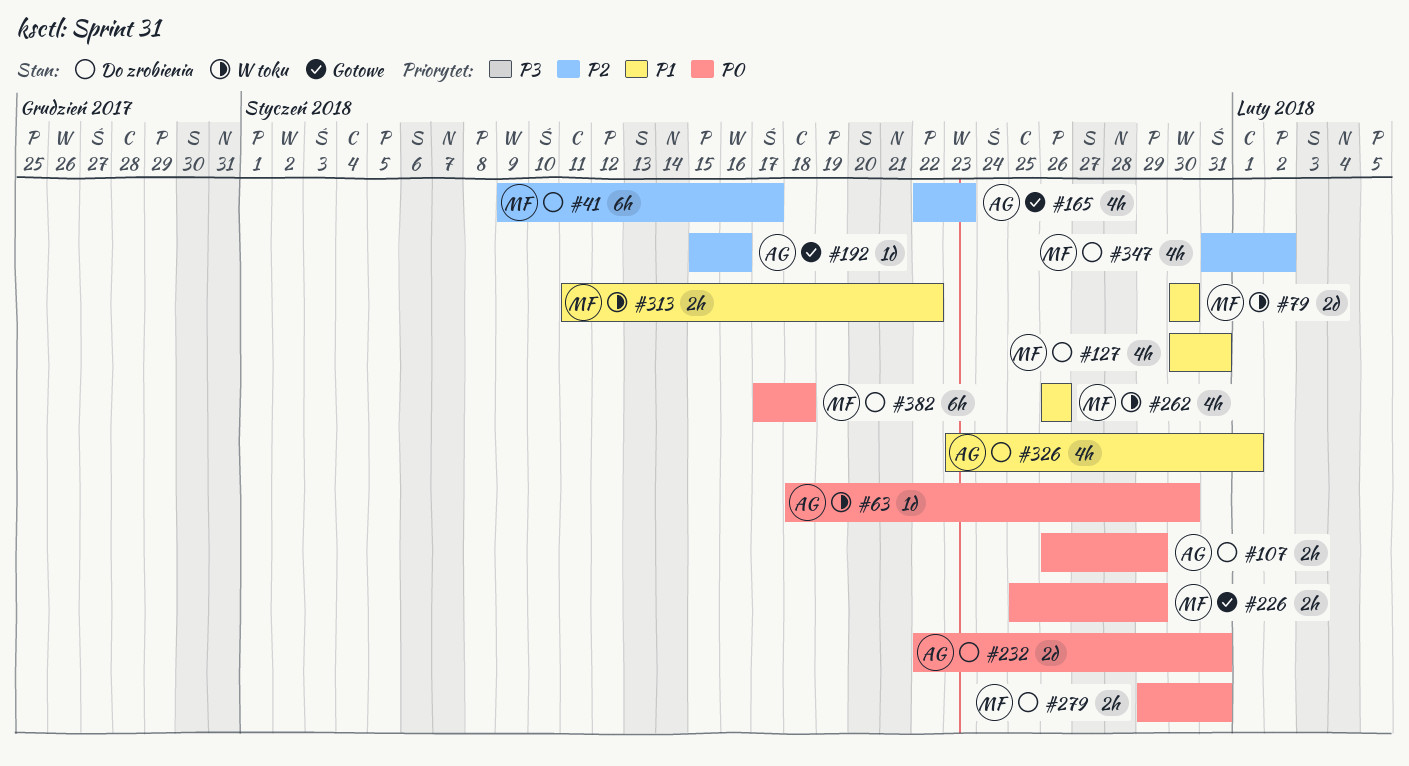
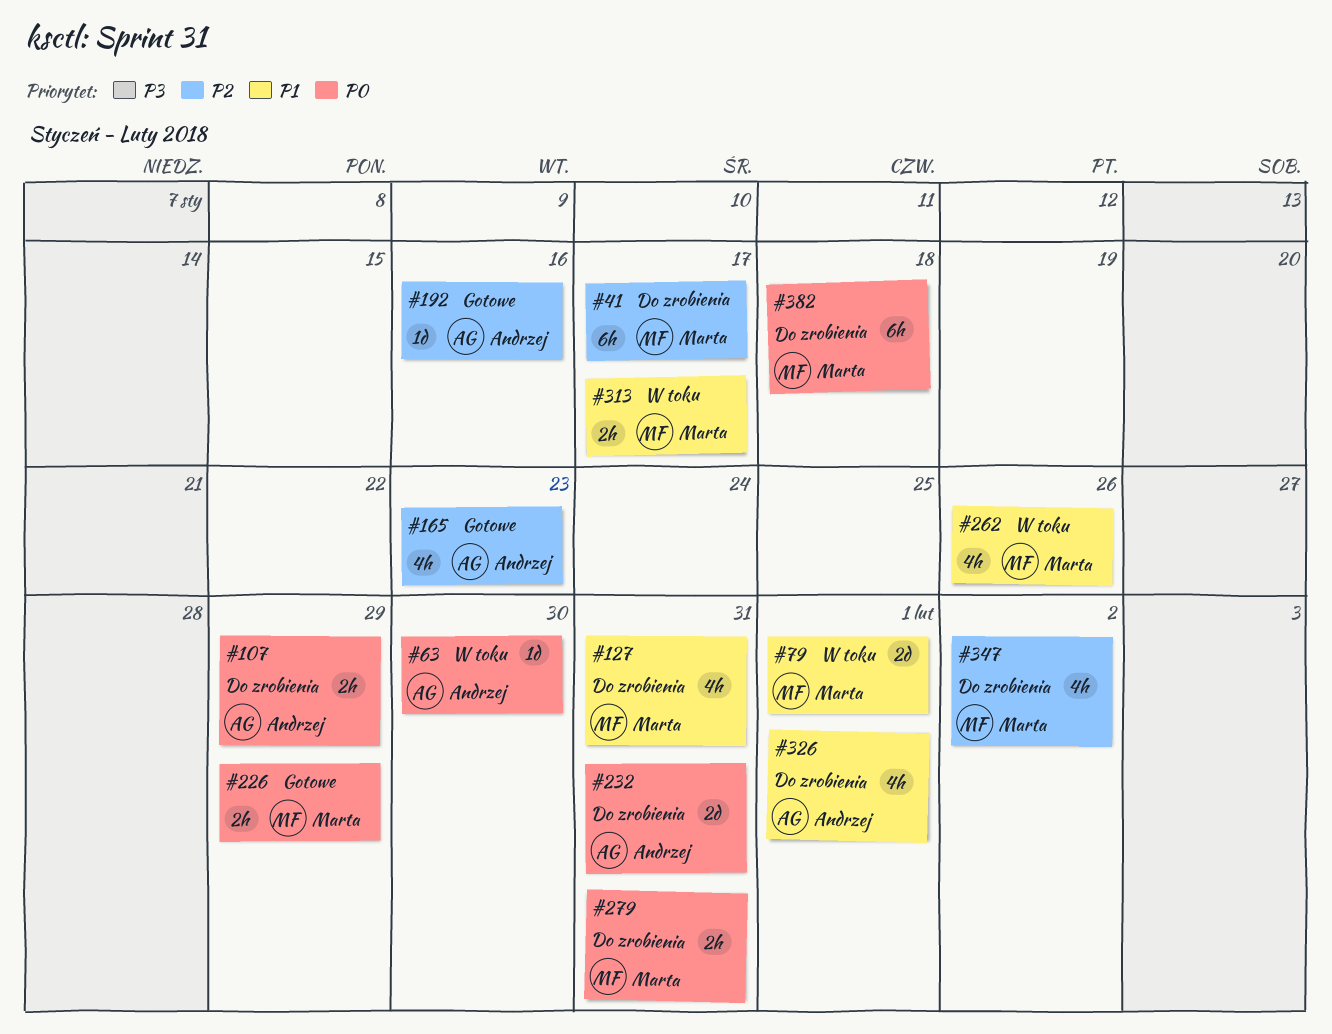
#79, due: Jan 30 -> Feb 1
#313, due: Jan 22 -> Jan 17

